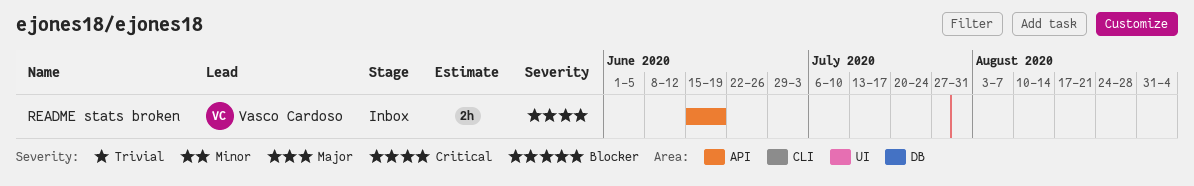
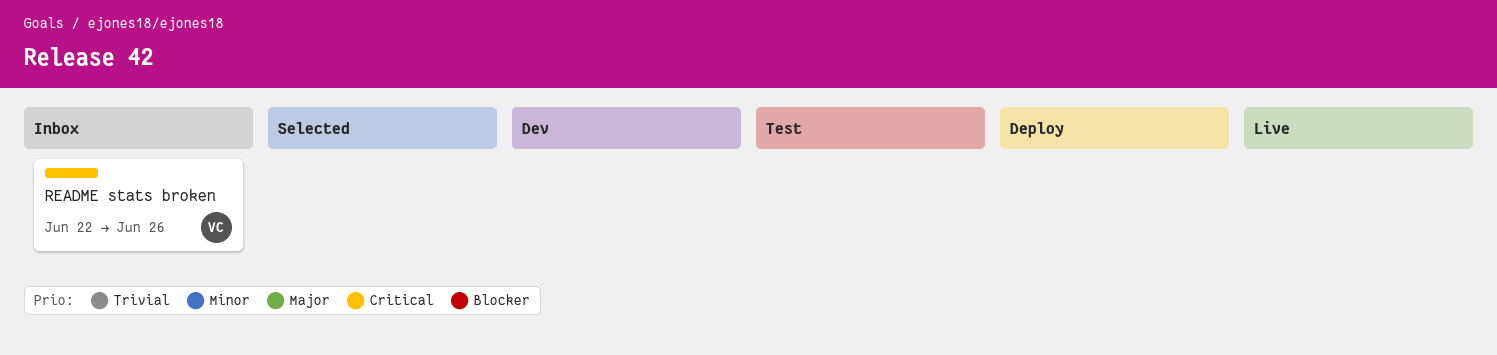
README stats broken, start: Jun 15 -> Jun 22
README stats broken, due: Jun 19 -> Jun 26

